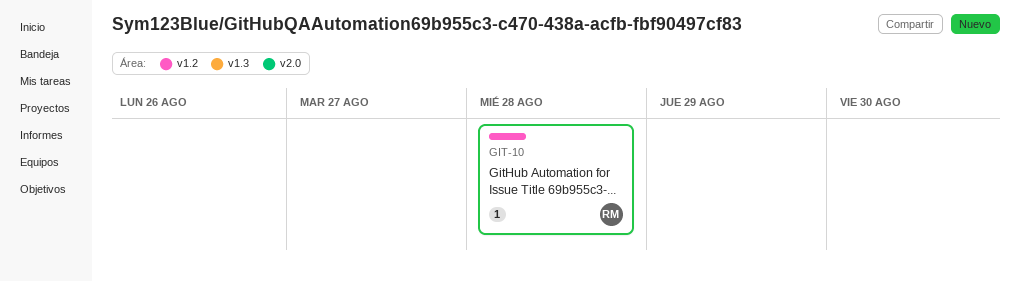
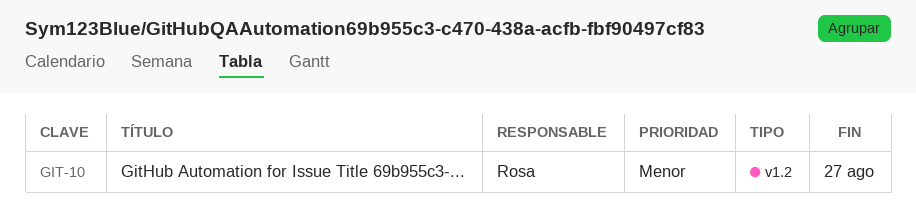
GIT-10, due: Aug 28 -> Aug 27

